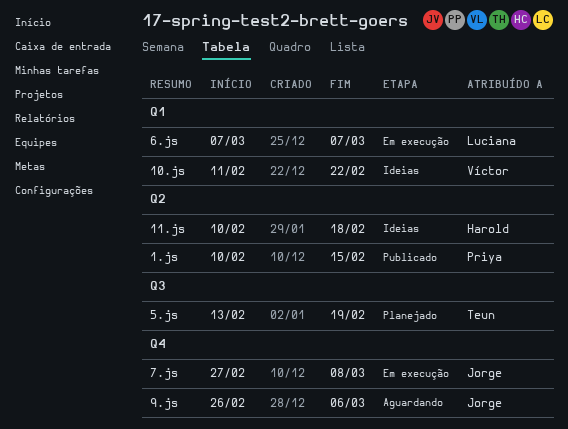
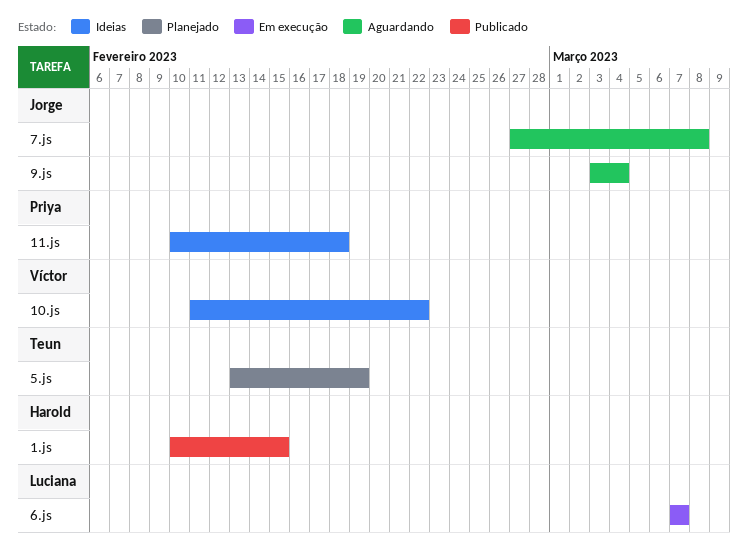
1.js, owner: Priya -> Harold
11.js, owner: Harold -> Priya
7.js, status: Em execução -> Aguardando
9.js, start: Feb 26 -> Mar 3
9.js, due: Mar 6 -> Mar 4

